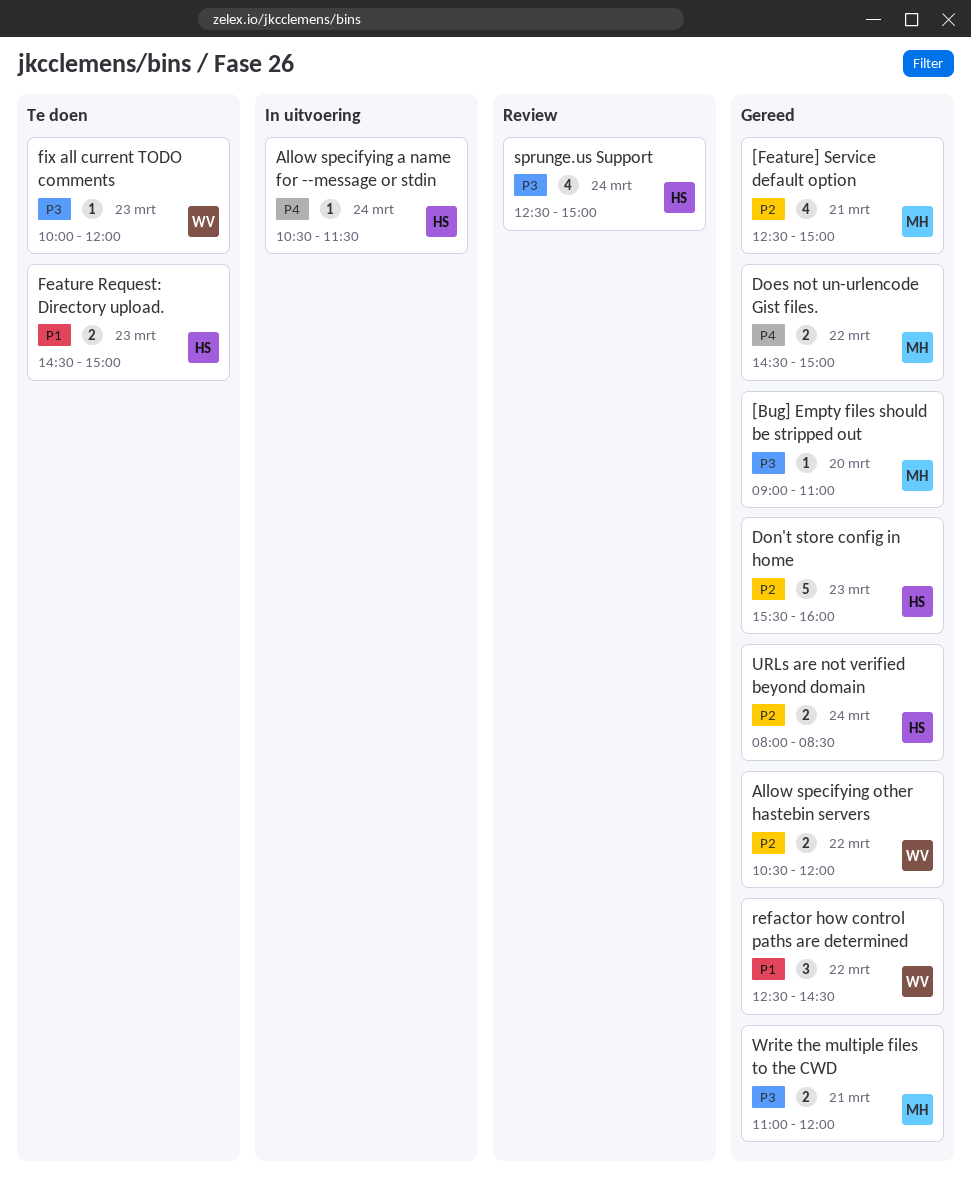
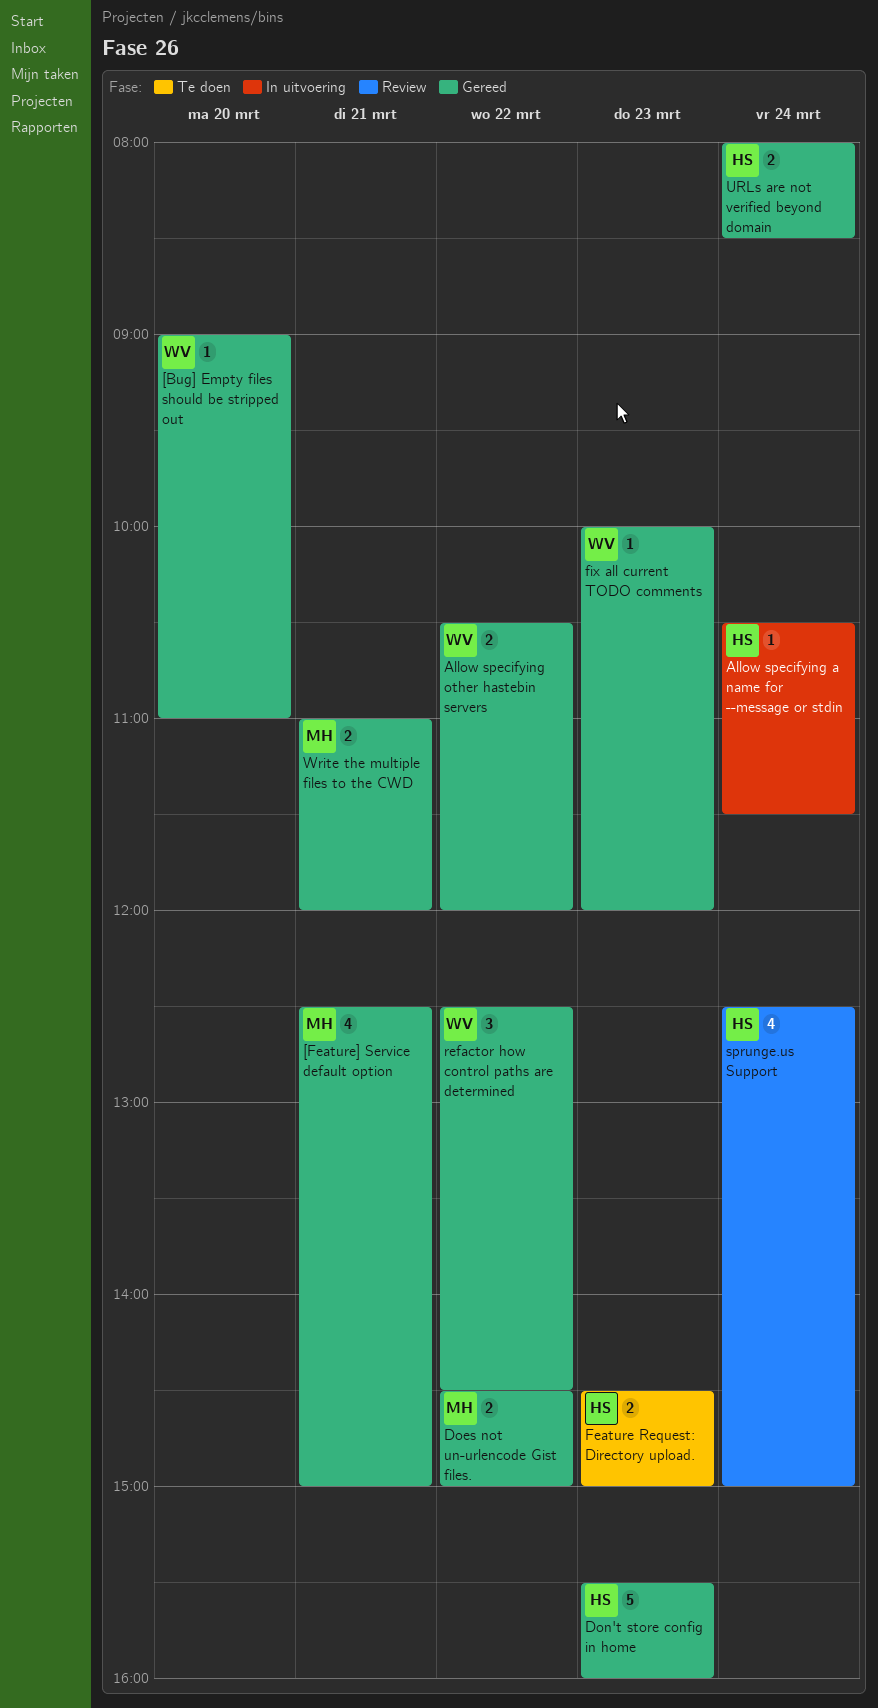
[Bug] Empty files should be stripped out, owner: MH -> WV
fix all current TODO comments, status: Te doen -> Gereed

